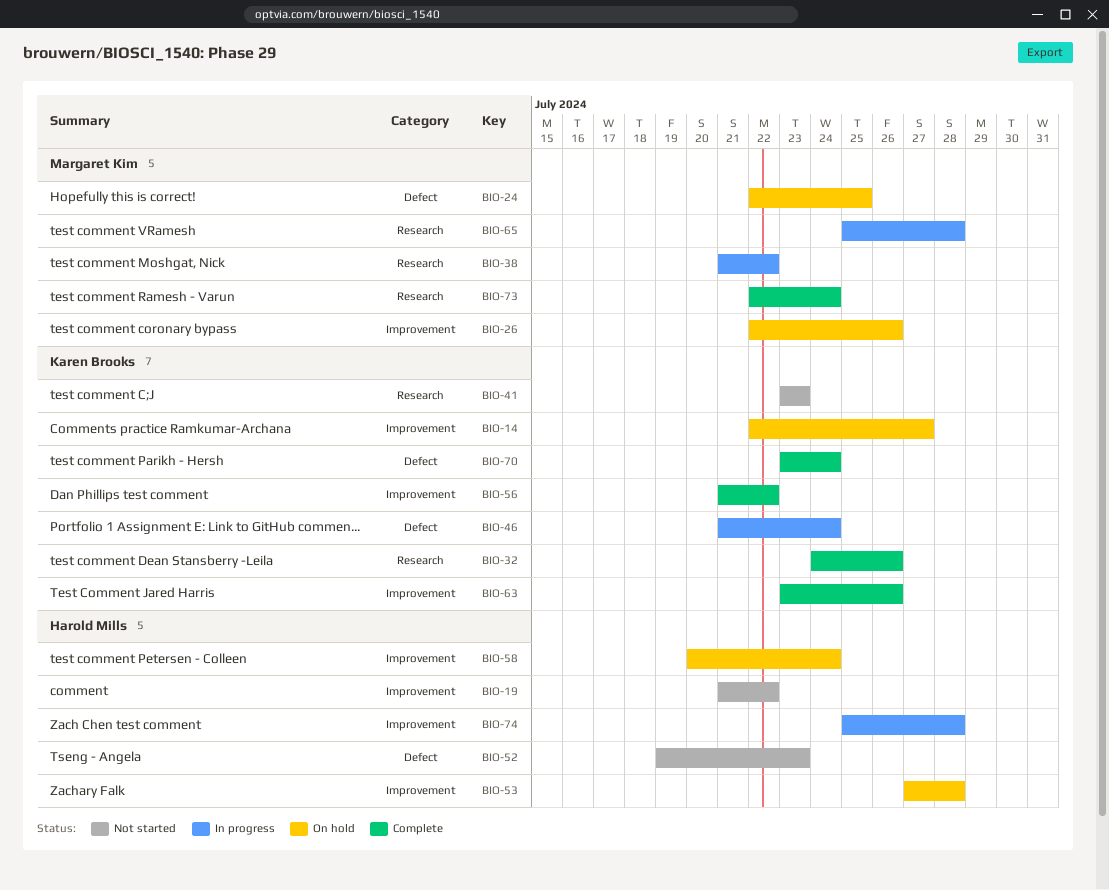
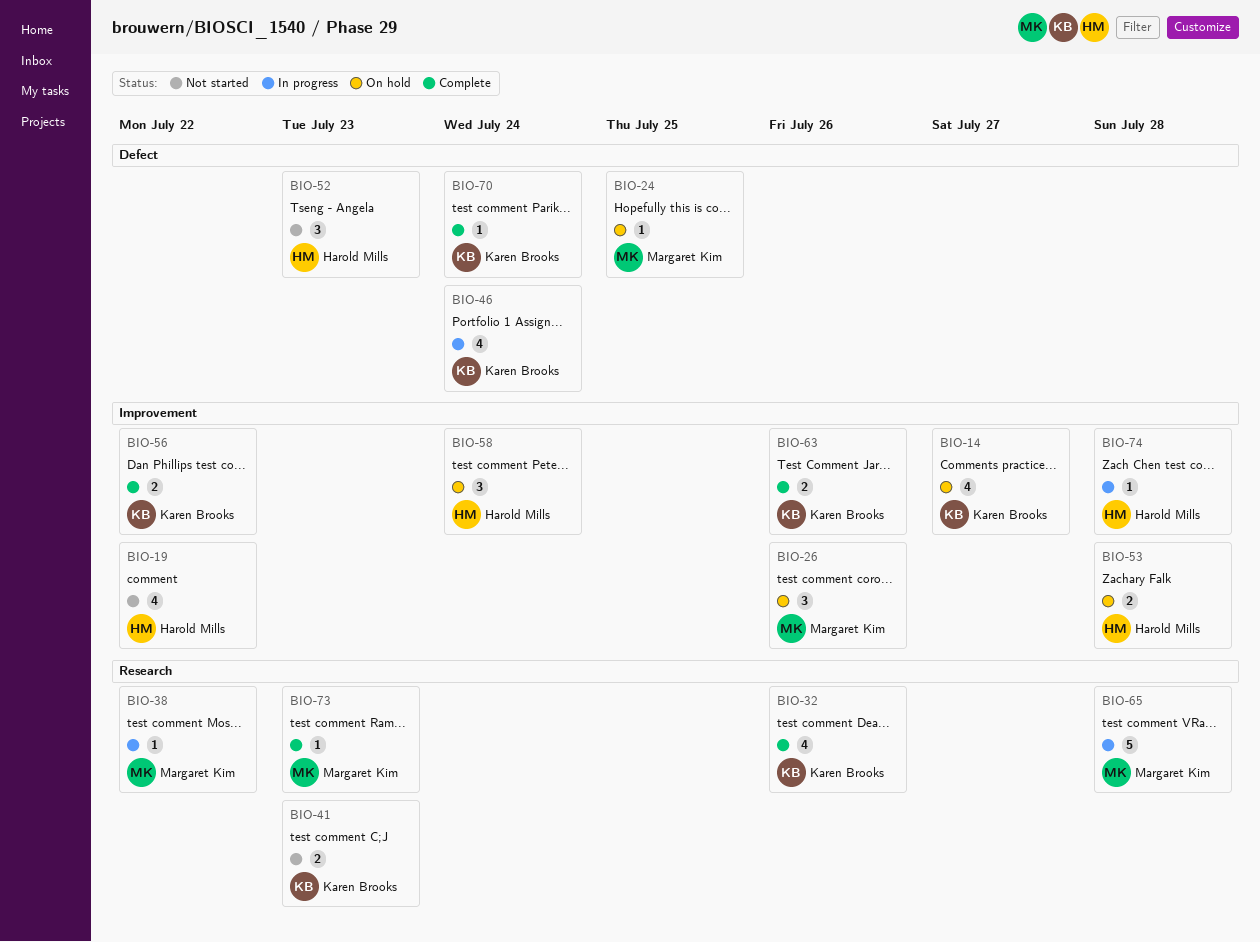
BIO-73, due: Jul 24 -> Jul 23

